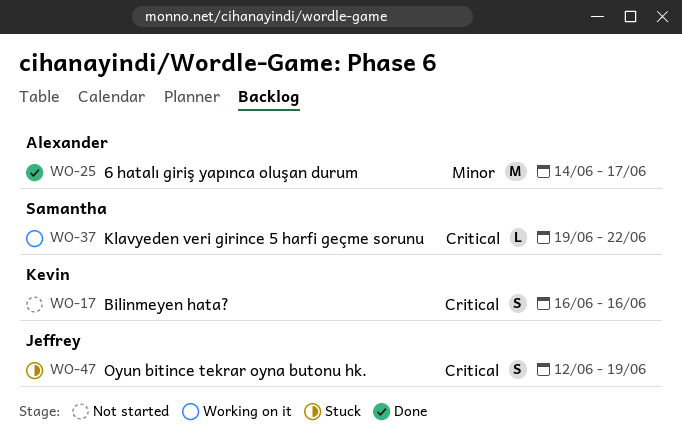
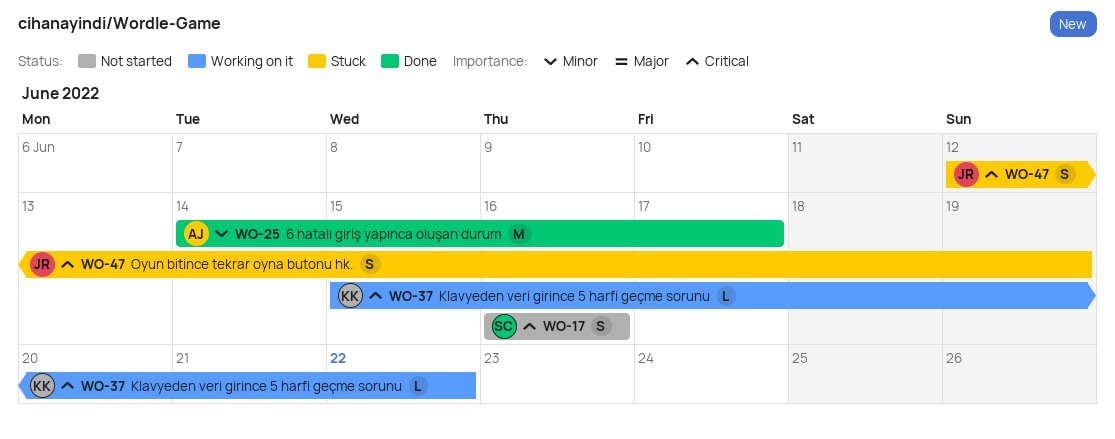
WO-17, owner: Kevin -> Samantha
WO-37, owner: Samantha -> Kevin
WO-37, start: Jun 19 -> Jun 15

